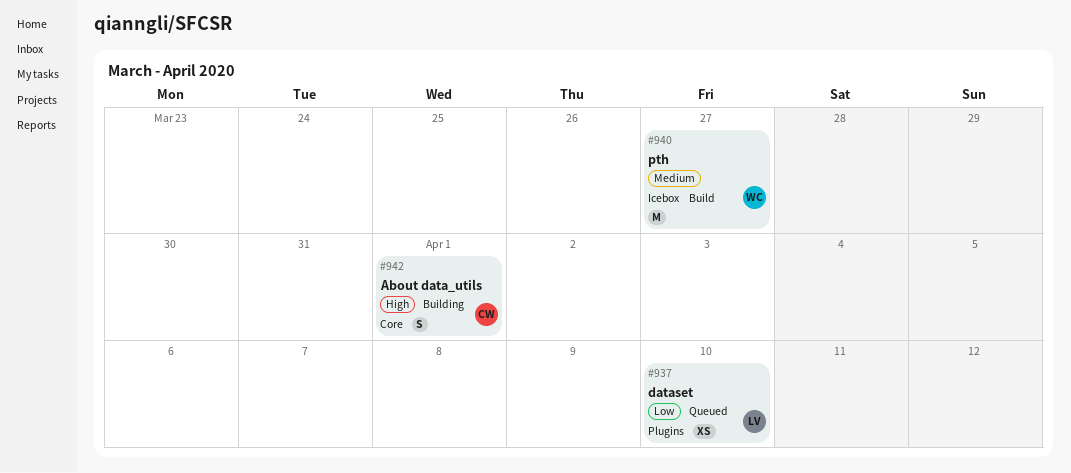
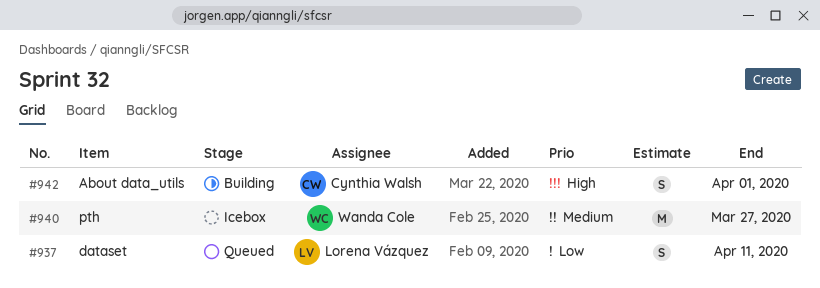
#937, estimate: XS -> S
#937, due: Apr 10 -> Apr 11

